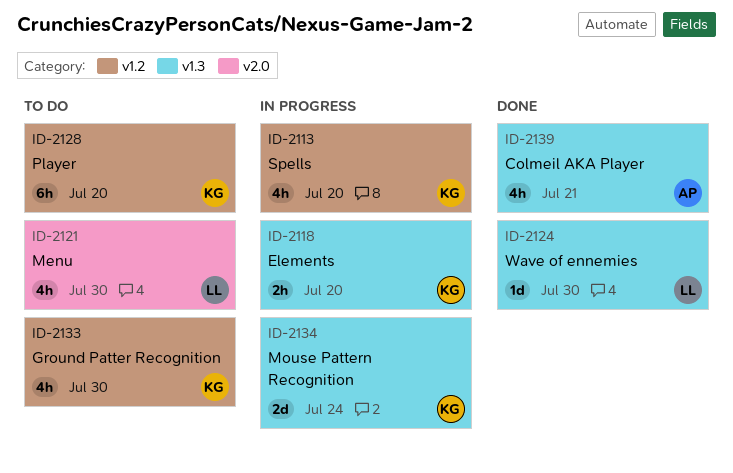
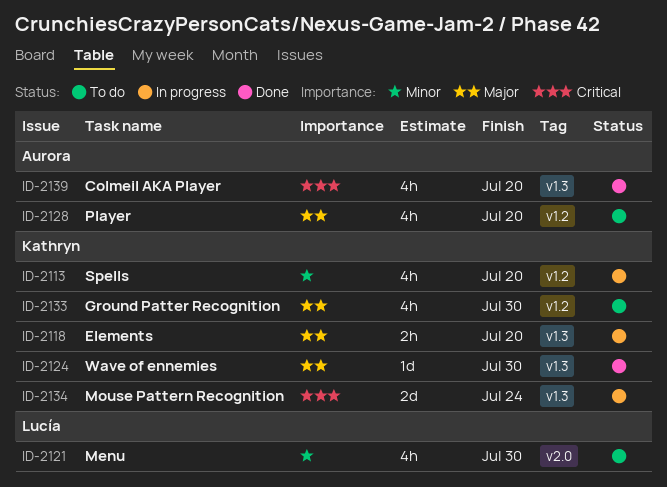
ID-2124, owner: Lucía -> Kathryn
ID-2128, owner: Kathryn -> Aurora
ID-2128, estimate: 6h -> 4h
ID-2139, due: Jul 21 -> Jul 20

